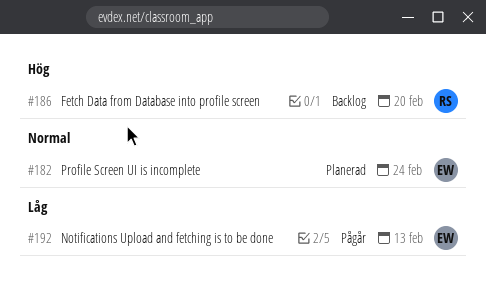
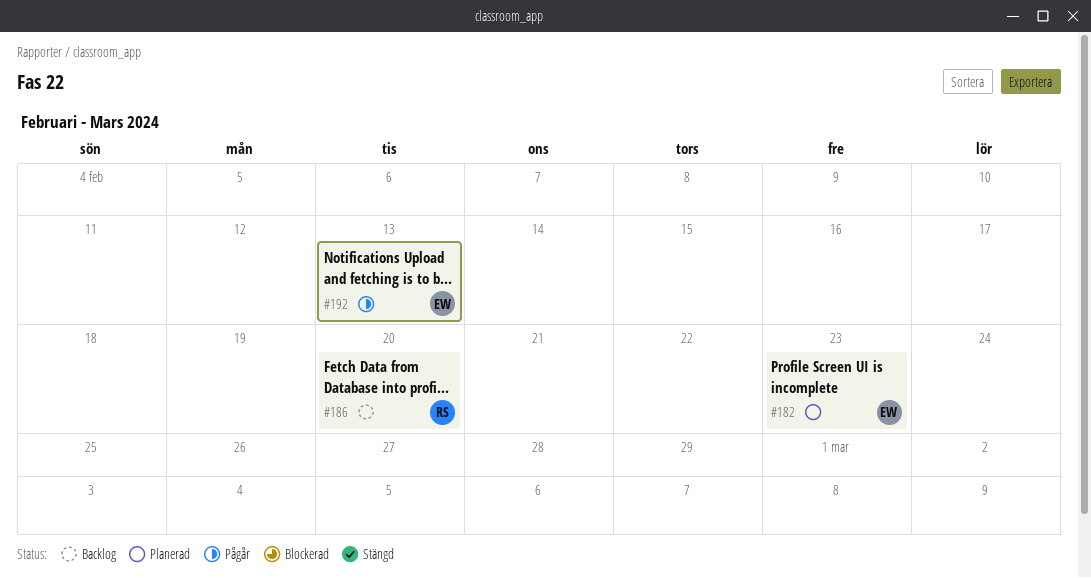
#182, due: Feb 24 -> Feb 23

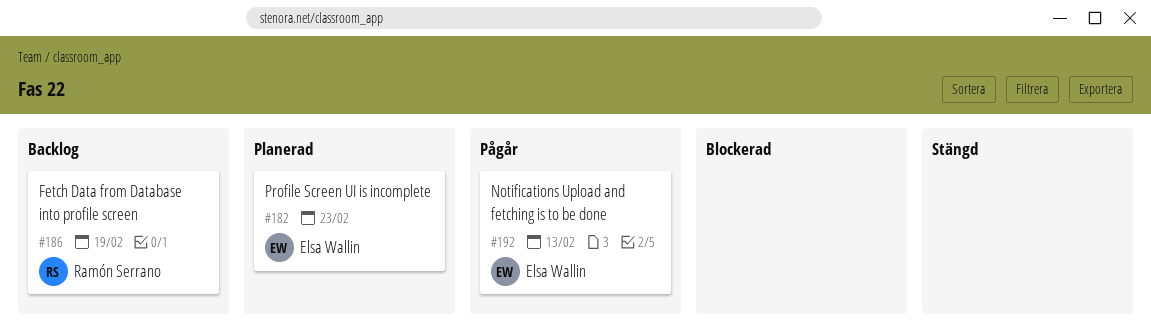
#186, due: Feb 20 -> Feb 19

